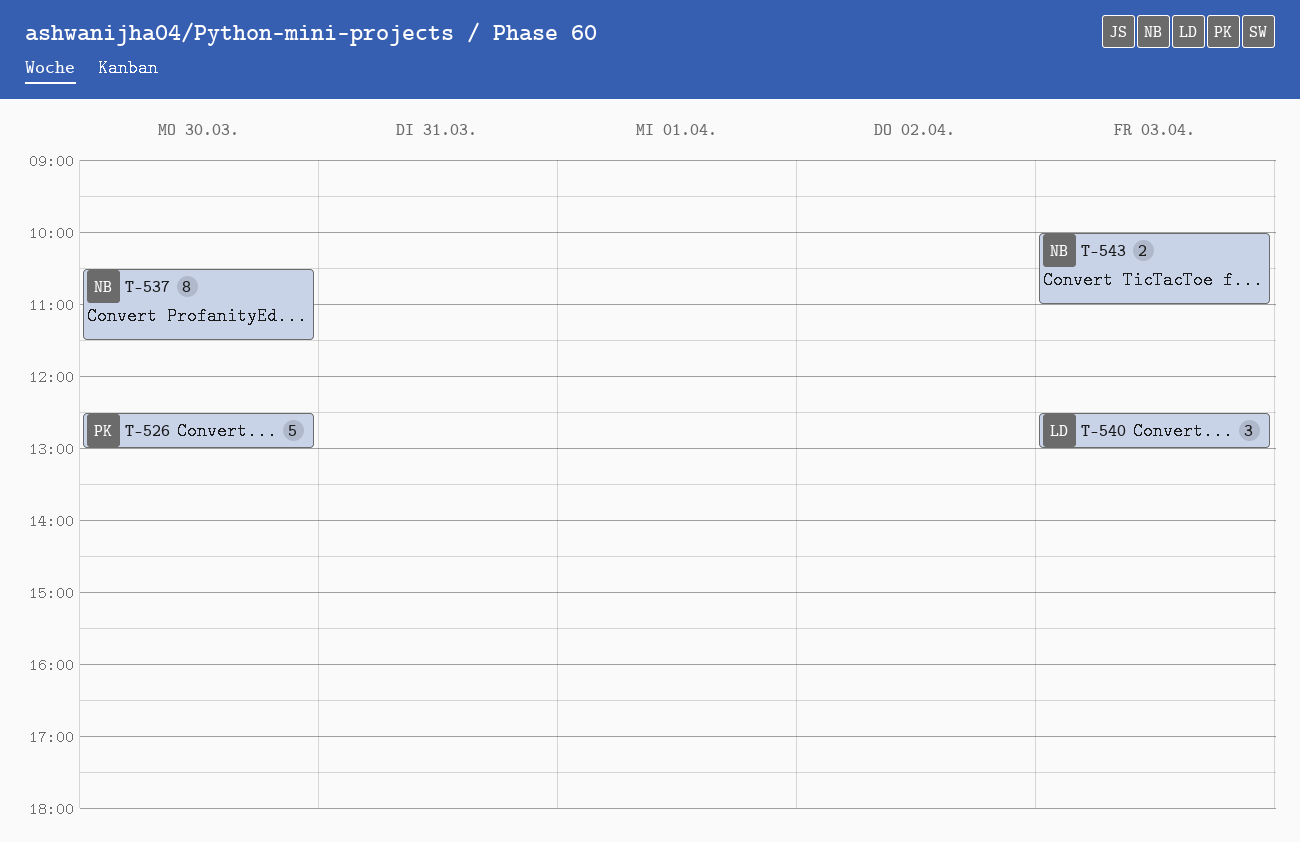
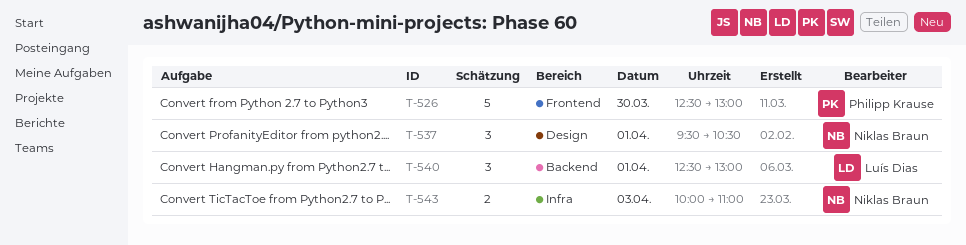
T-537, estimate: 8 -> 3
T-537, day: Mar 30 -> Apr 1
T-537, begins: 10:30 -> 09:30
T-537, ends: 11:30 -> 10:30
T-540, day: Apr 3 -> Apr 1

